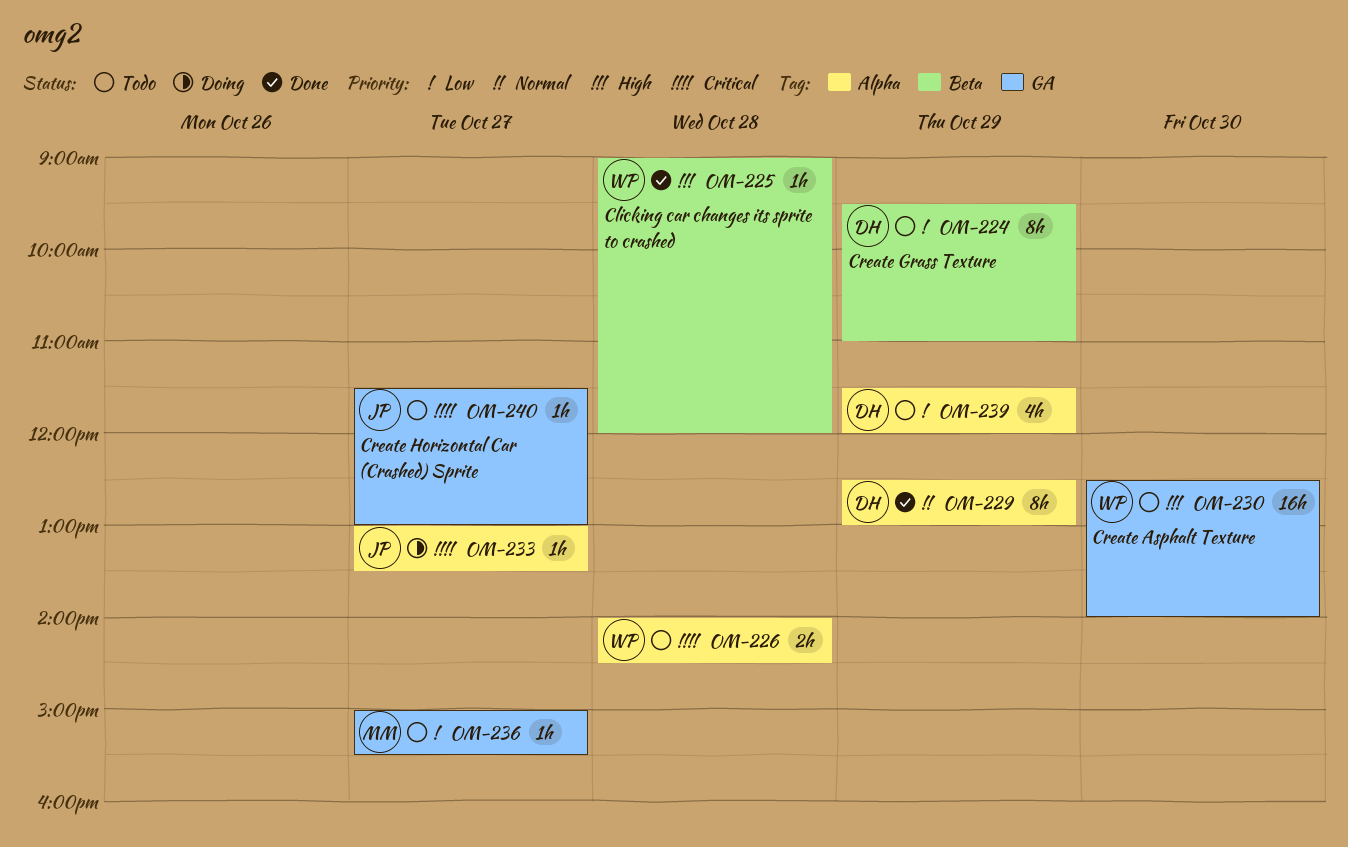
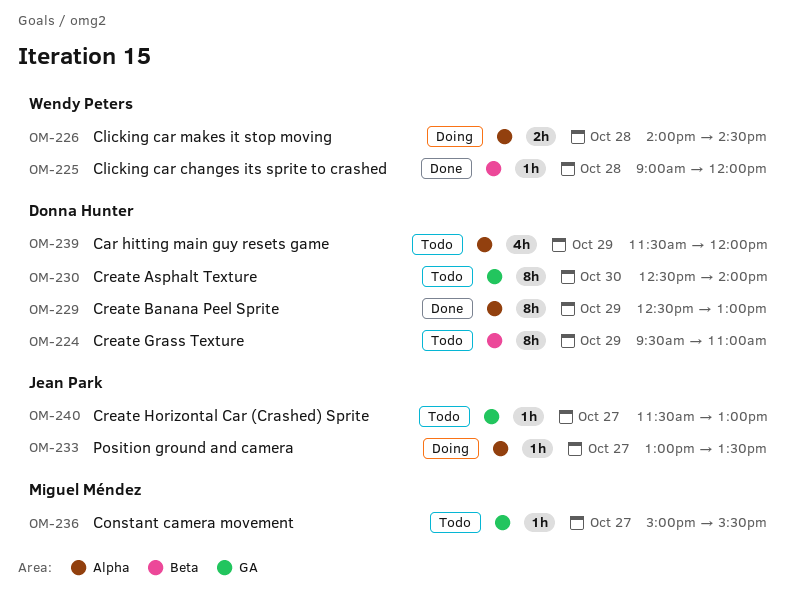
OM-226, status: Todo -> Doing
OM-230, owner: Wendy Peters -> Donna Hunter
OM-230, estimate: 16h -> 8h

